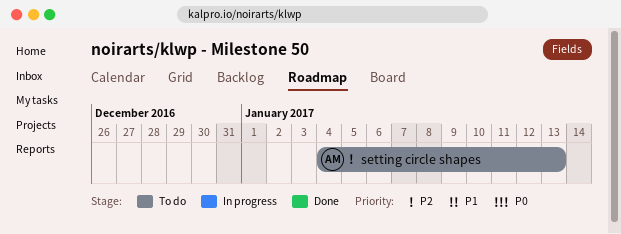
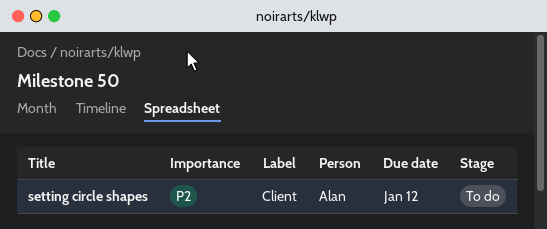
setting circle shapes, due: Jan 13 -> Jan 12

